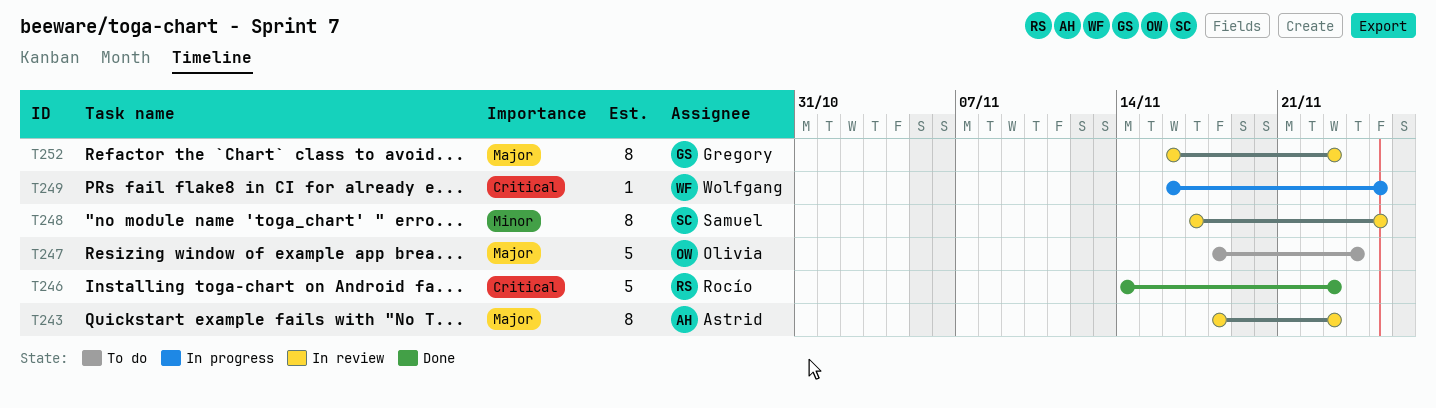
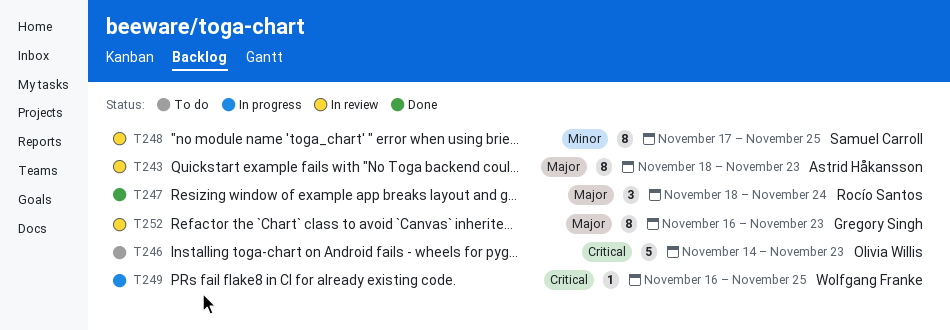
T246, status: Done -> To do
T246, owner: Rocío Santos -> Olivia Willis
T247, status: To do -> Done
T247, owner: Olivia Willis -> Rocío Santos
T247, estimate: 5 -> 3

